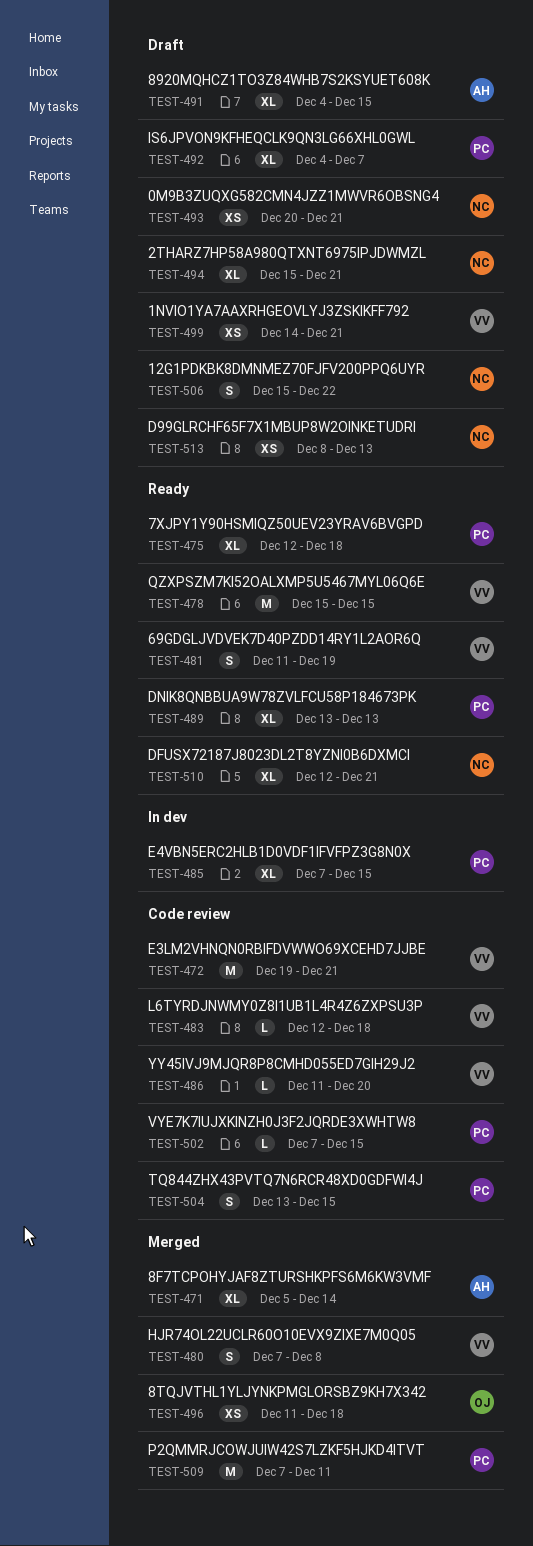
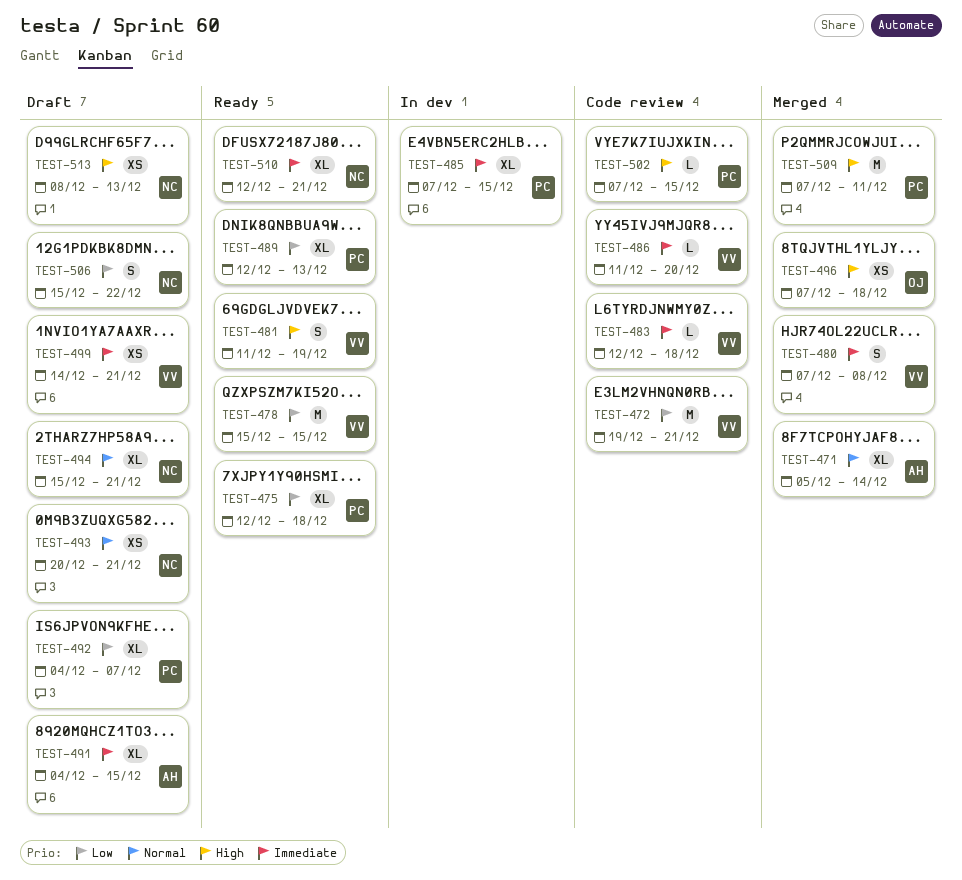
TEST-489, start: Dec 13 -> Dec 12
TEST-496, start: Dec 11 -> Dec 7
TEST-504: present -> none

